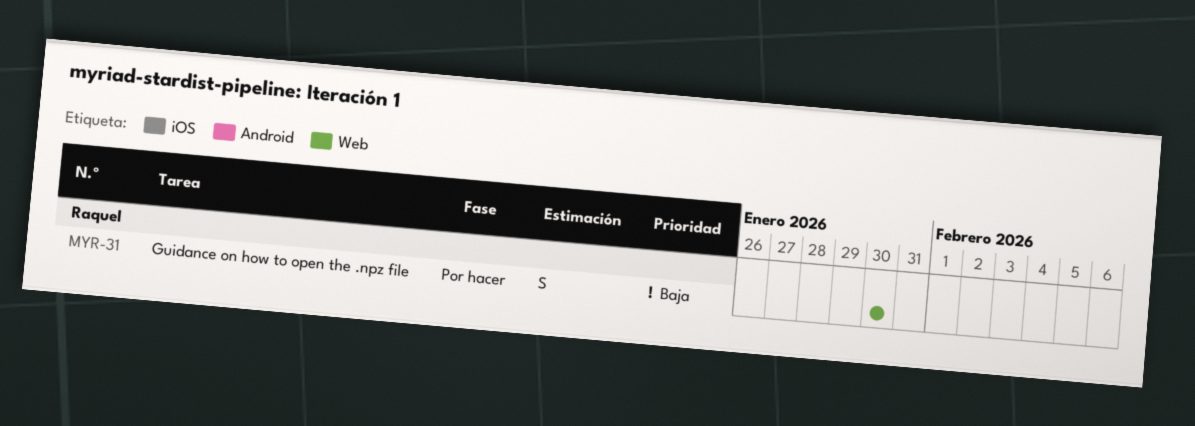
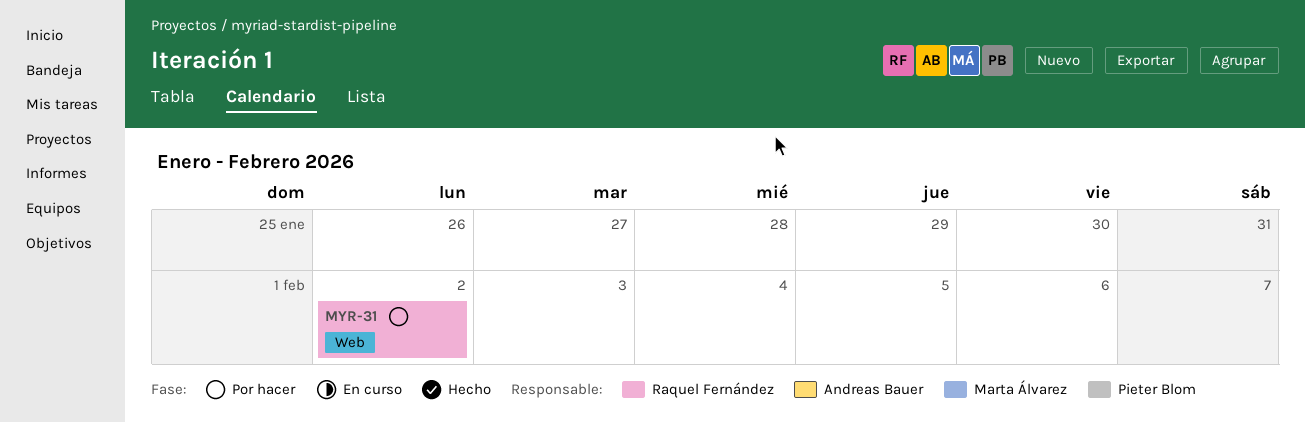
MYR-31, due: Jan 30 -> Feb 2

